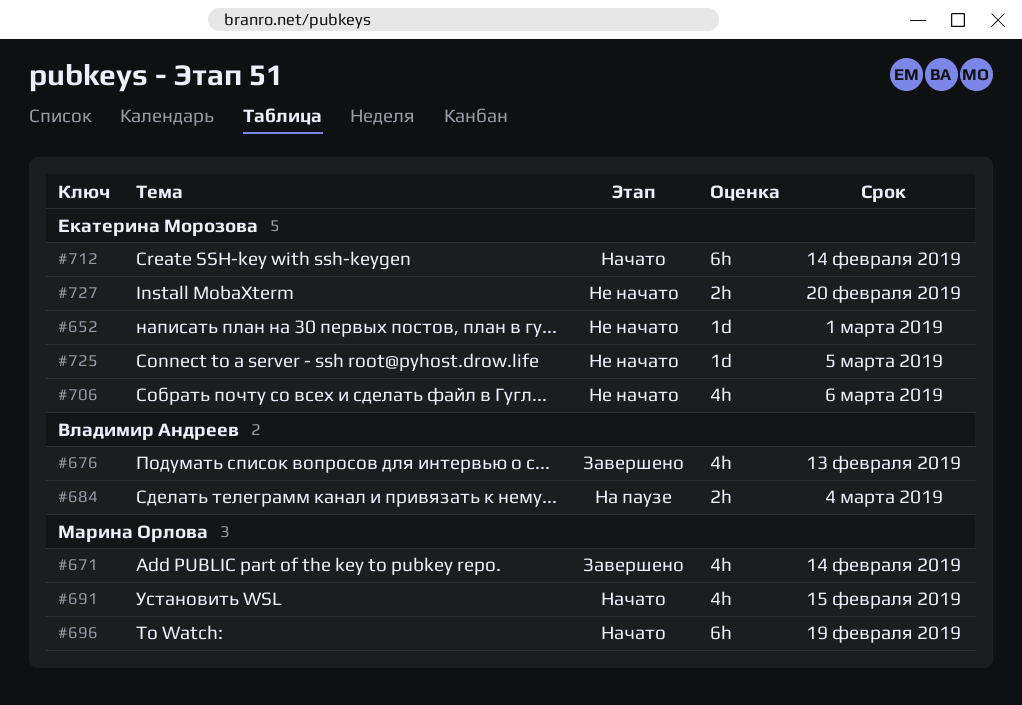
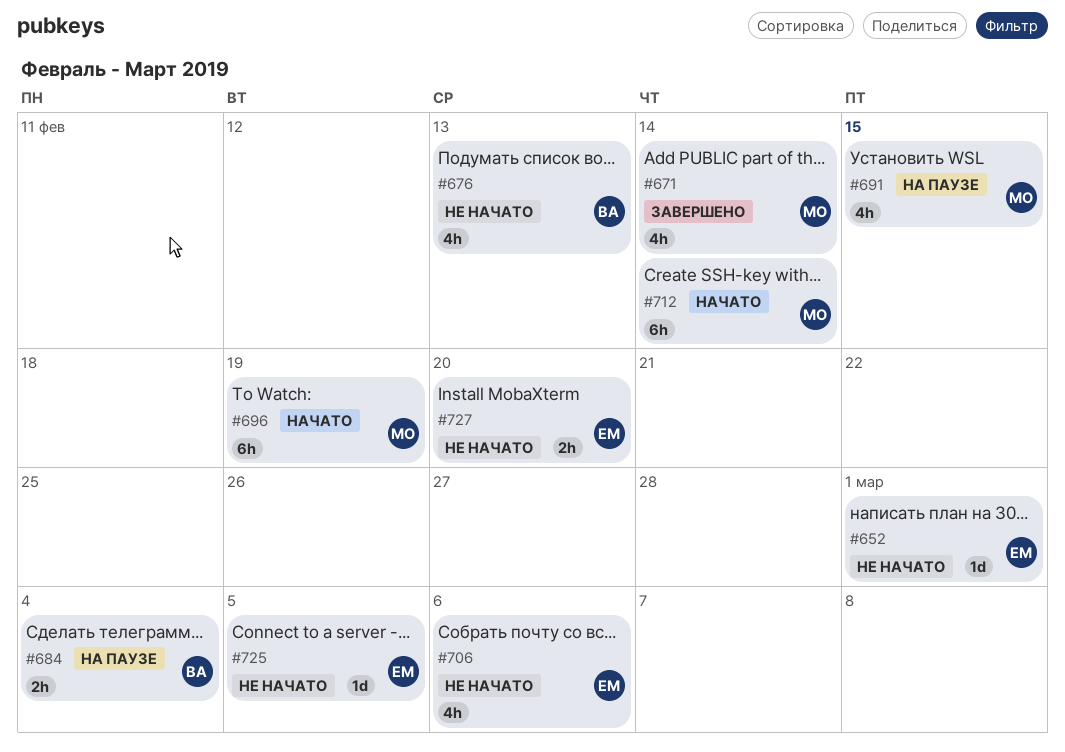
#676, status: Завершено -> Не начато
#691, status: Начато -> На паузе
#712, owner: Екатерина Морозова -> Марина Орлова

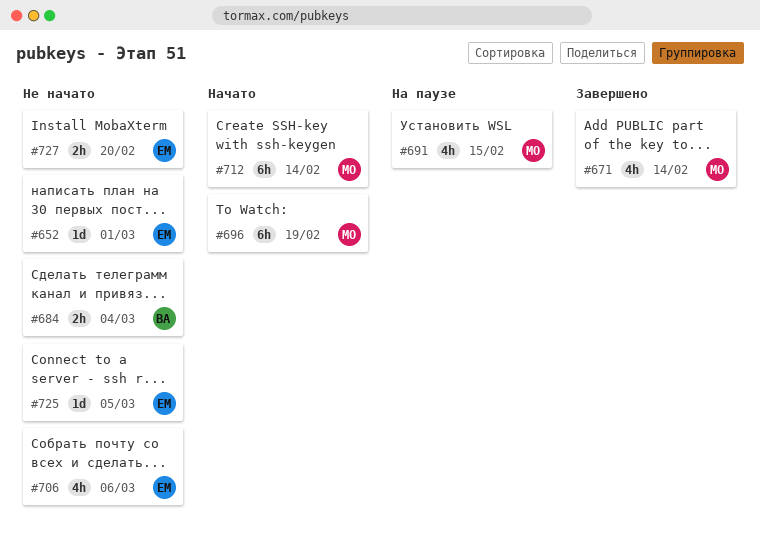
#676: present -> none
#684, status: На паузе -> Не начато

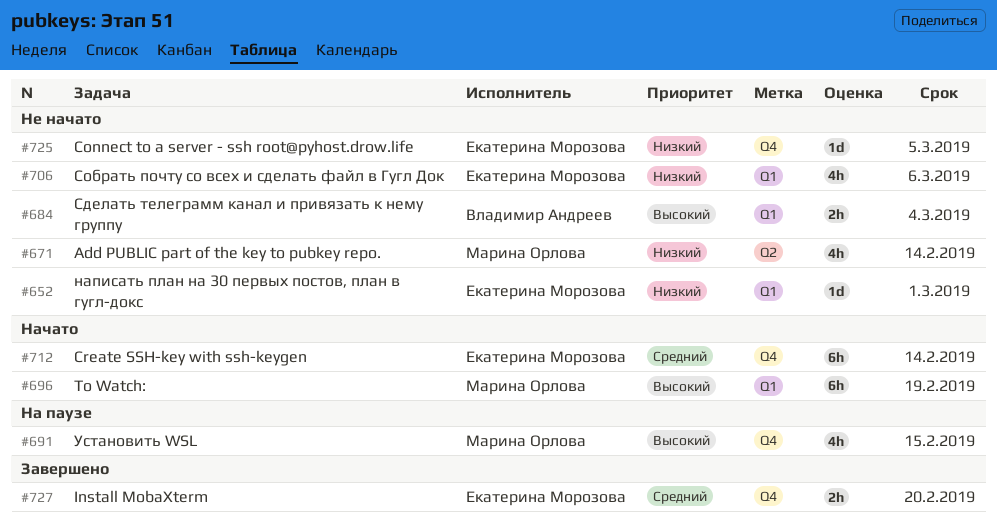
#671, status: Завершено -> Не начато
#712, owner: Марина Орлова -> Екатерина Морозова
#727, status: Не начато -> Завершено

